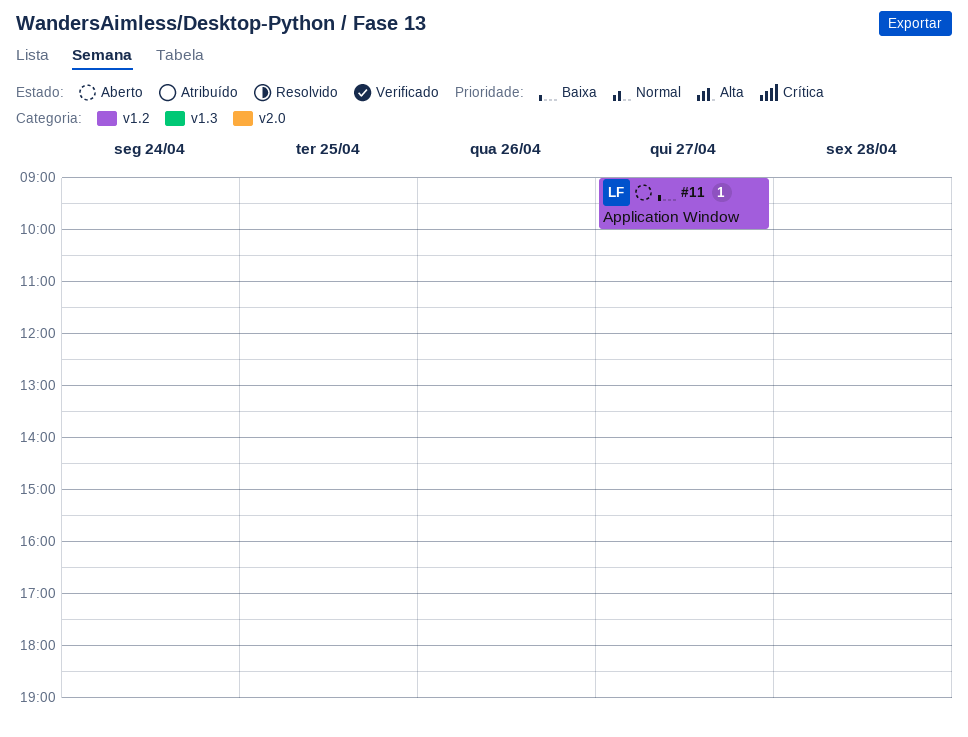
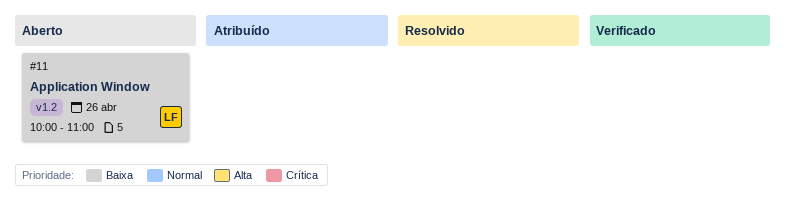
#11, day: Apr 27 -> Apr 26
#11, begins: 09:00 -> 10:00
#11, ends: 10:00 -> 11:00

